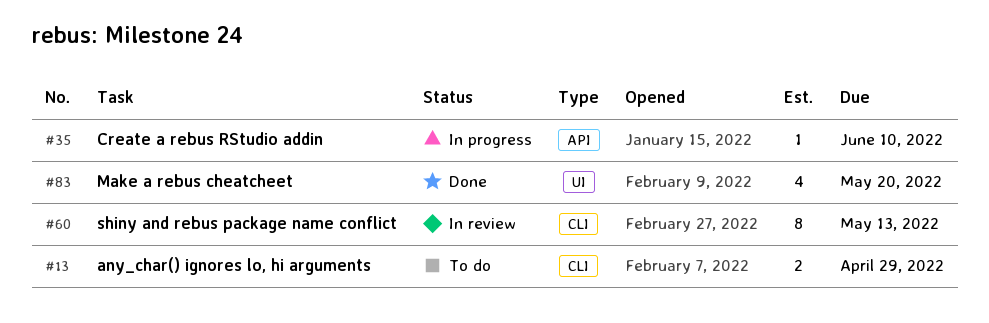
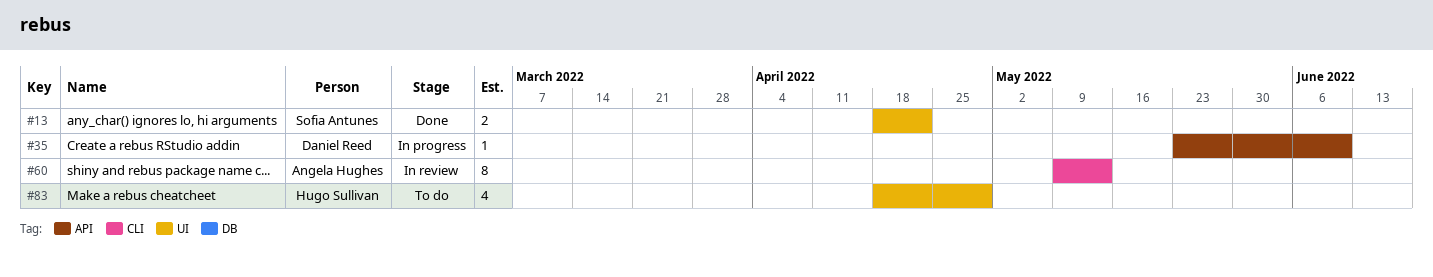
#13, status: To do -> Done
#13, label: CLI -> UI
#13, due: Apr 29 -> Apr 22
#83, status: Done -> To do
#83, due: May 20 -> Apr 29

